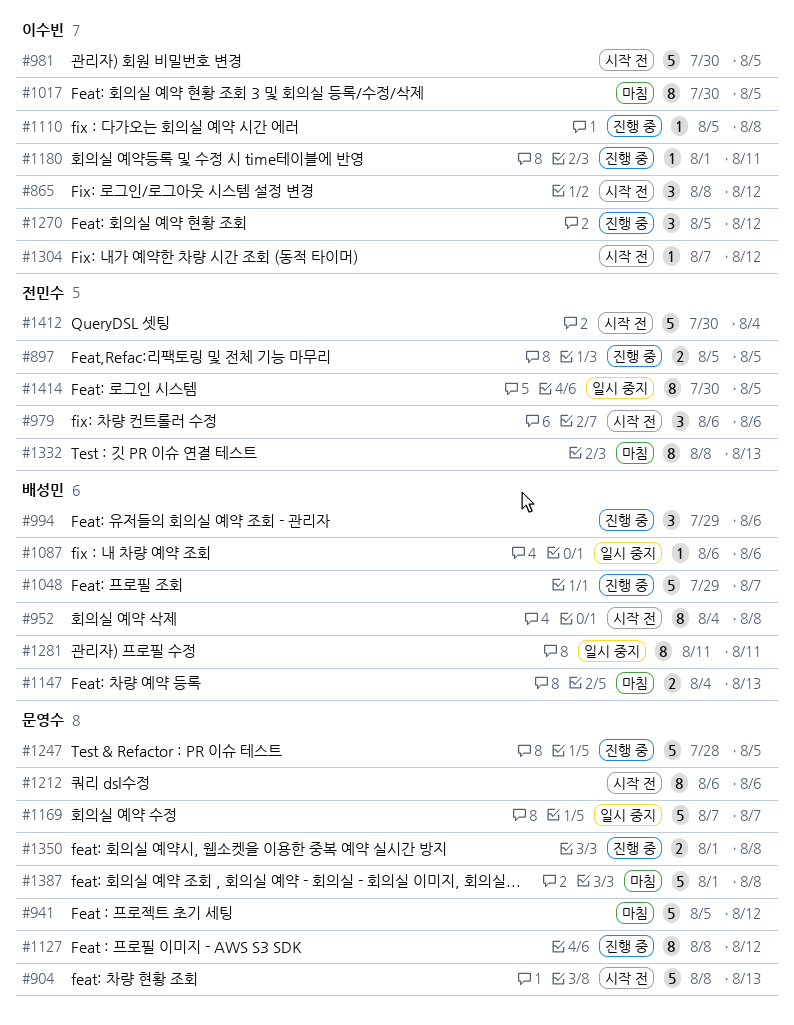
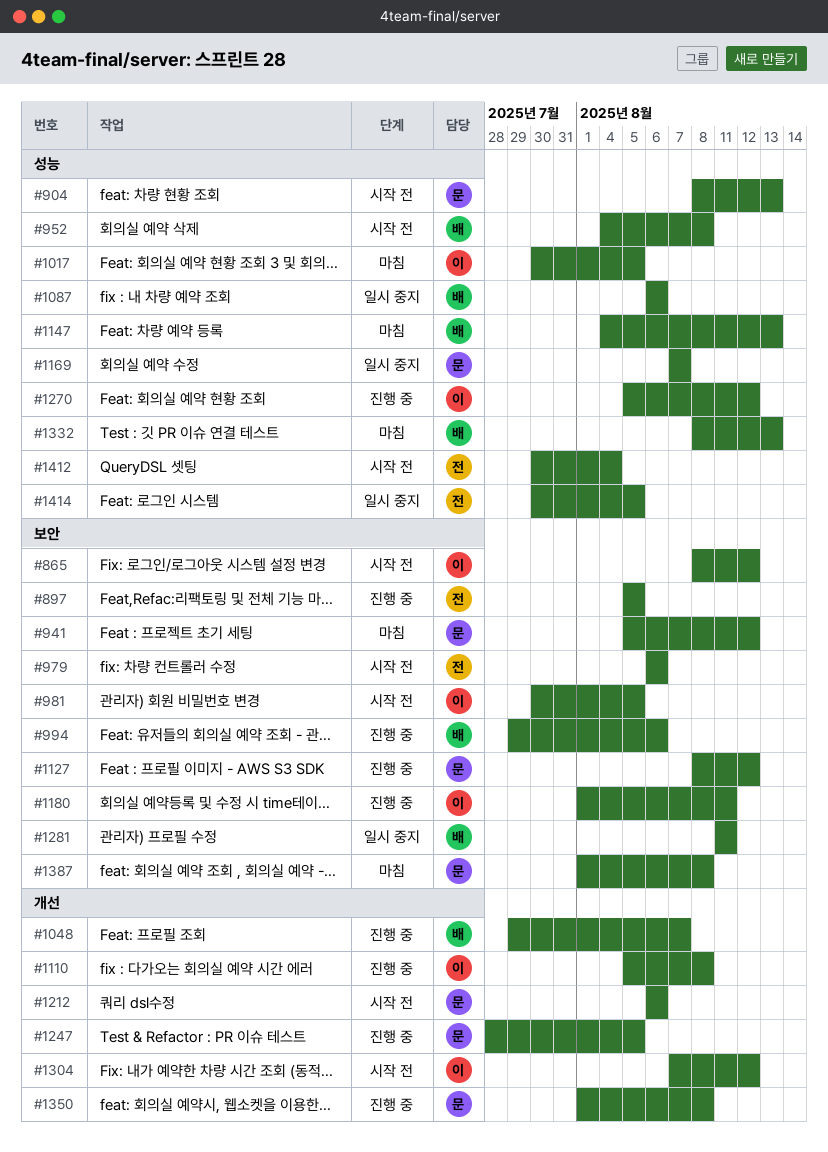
#1332, owner: 전민수 -> 배성민

